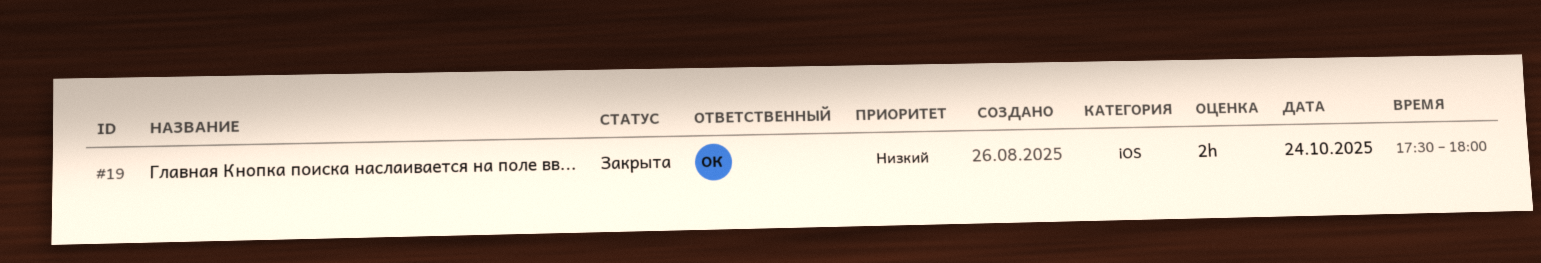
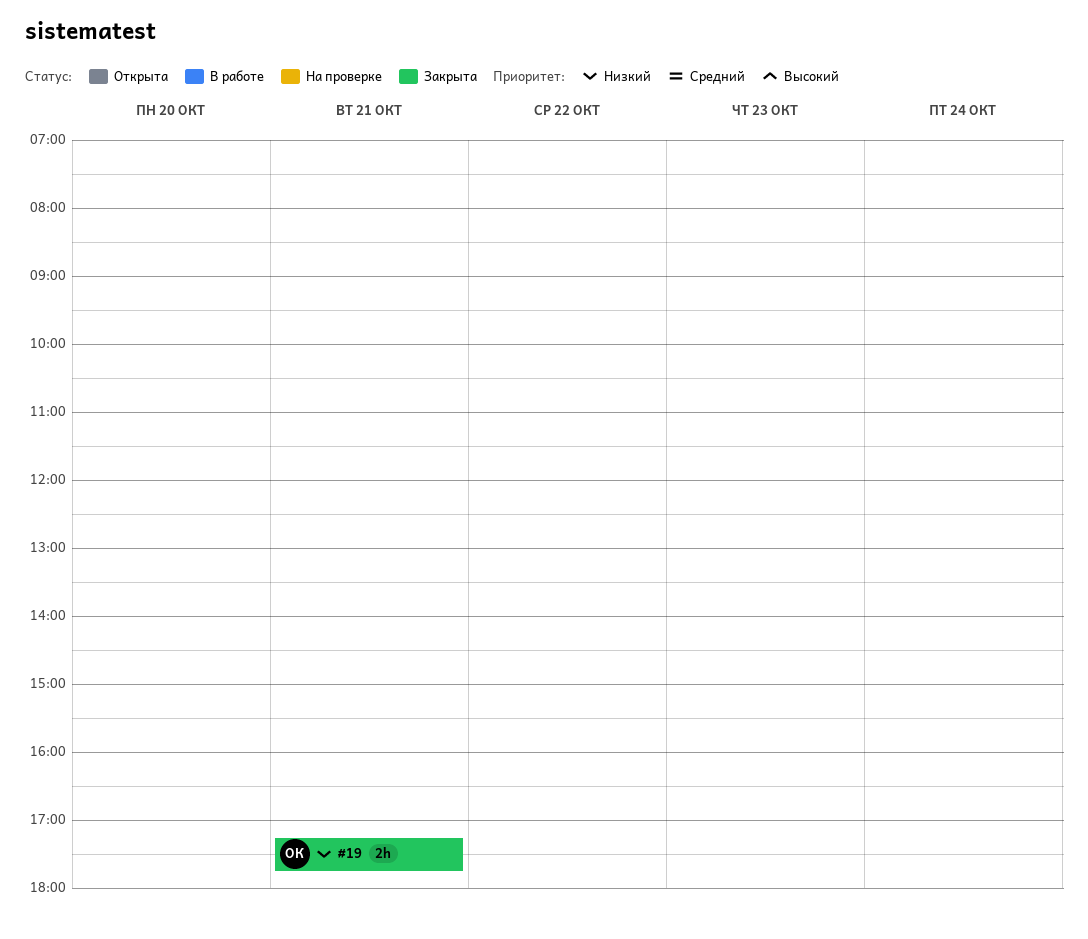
#19, day: Oct 24 -> Oct 21
#19, begins: 17:30 -> 17:15
#19, ends: 18:00 -> 17:45

